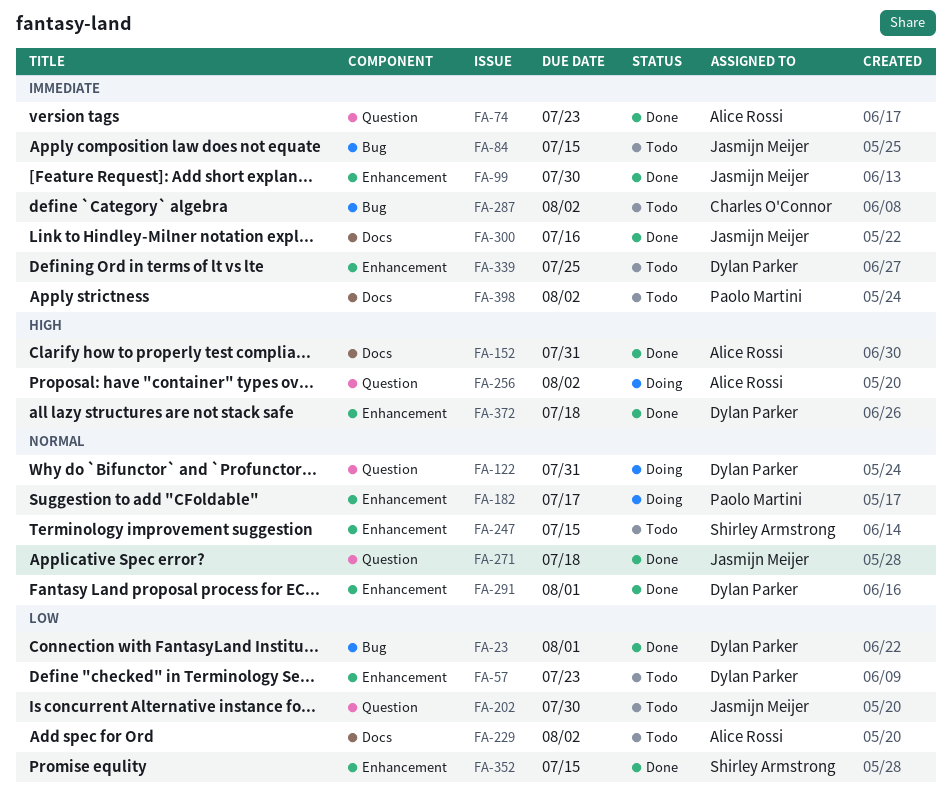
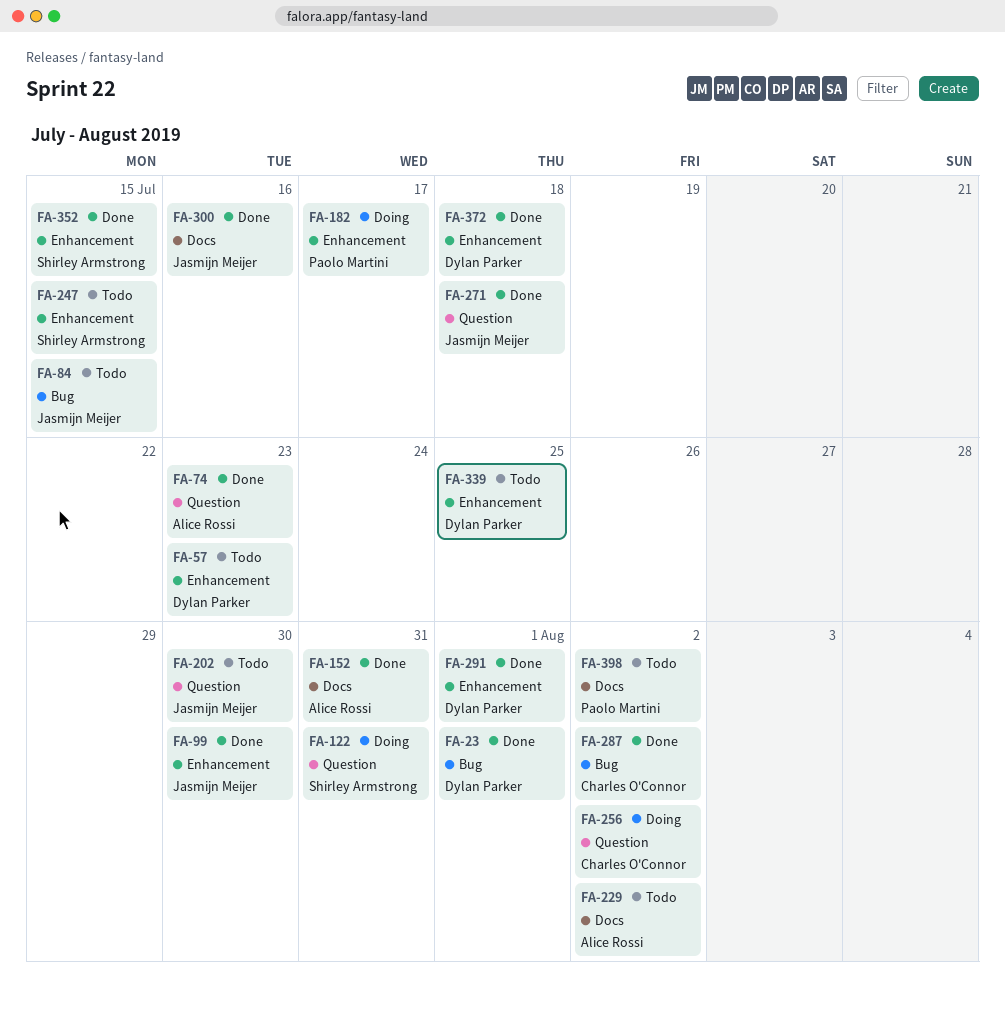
FA-122, owner: Dylan Parker -> Shirley Armstrong
FA-256, owner: Alice Rossi -> Charles O'Connor
FA-287, status: Todo -> Done

